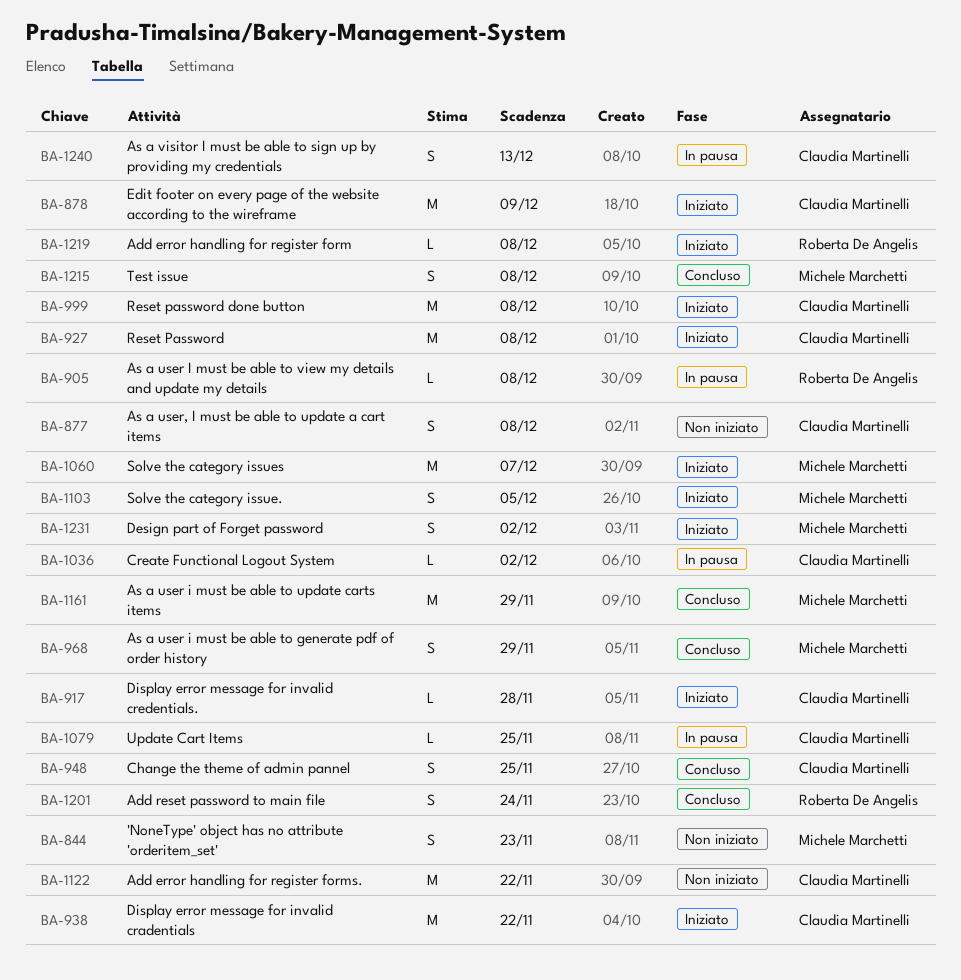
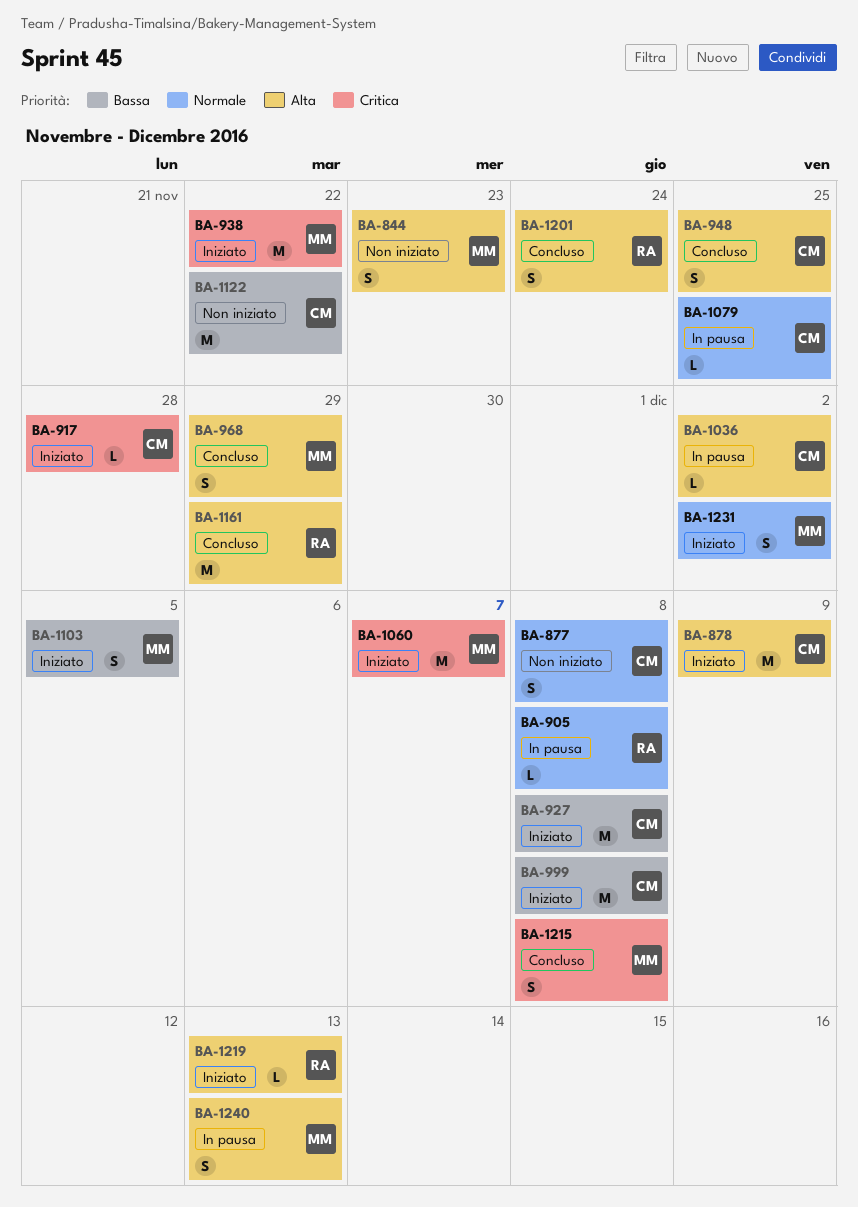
BA-938, owner: Claudia Martinelli -> Michele Marchetti
BA-1161, owner: Michele Marchetti -> Roberta De Angelis
BA-1219, due: Dec 8 -> Dec 13
BA-1240, owner: Claudia Martinelli -> Michele Marchetti

